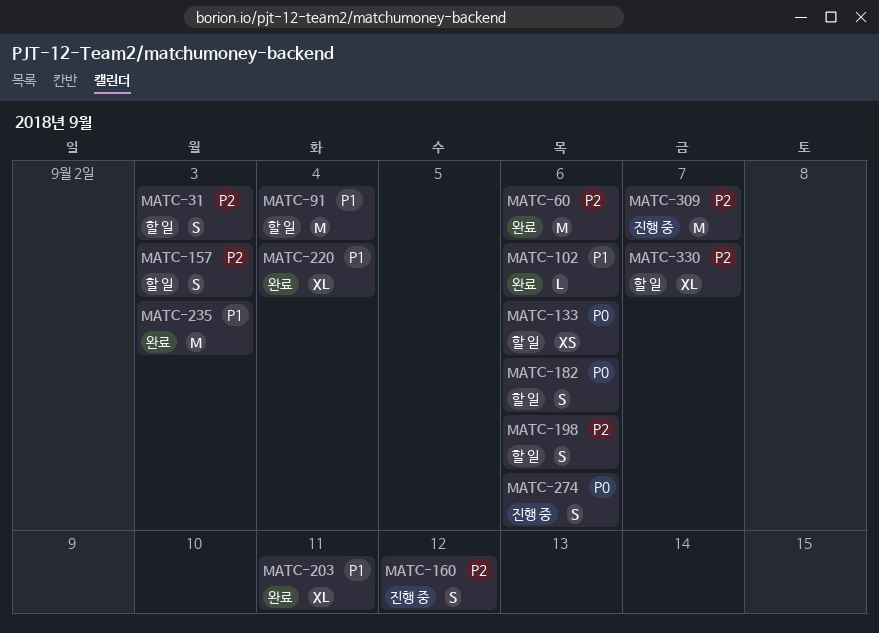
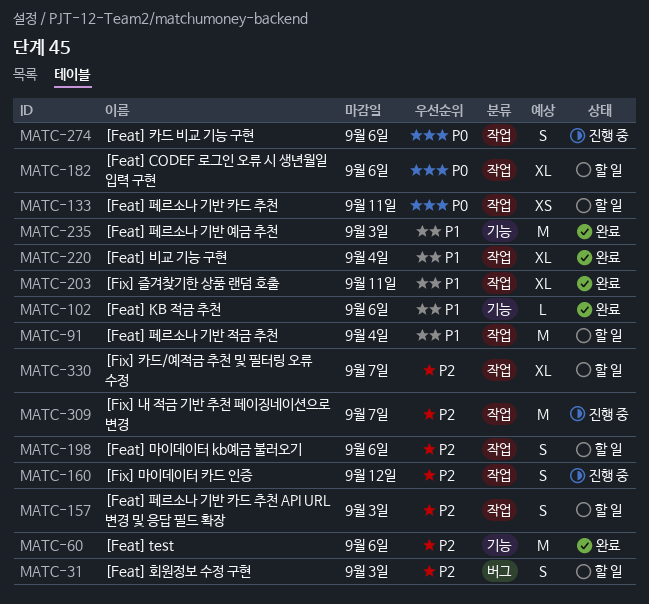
MATC-133, due: Sep 6 -> Sep 11
MATC-182, estimate: S -> XL

